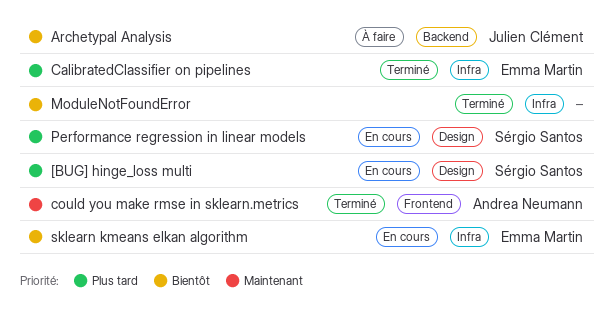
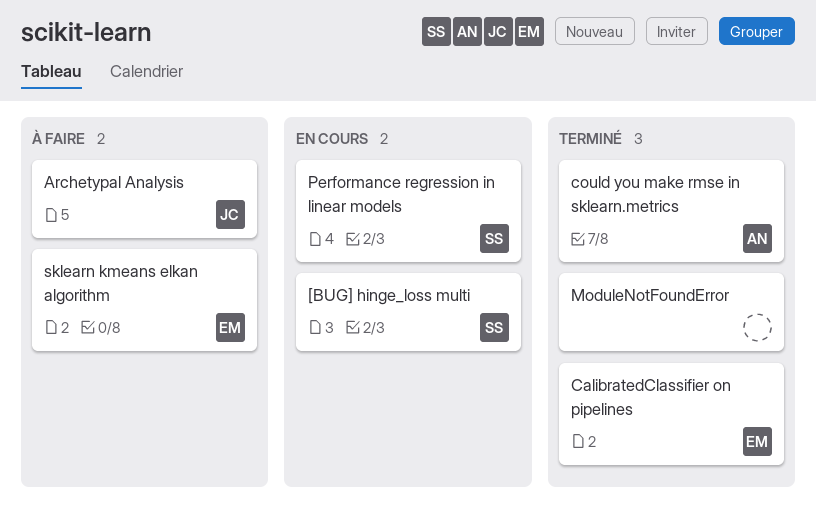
sklearn kmeans elkan algorithm, status: En cours -> À faire

